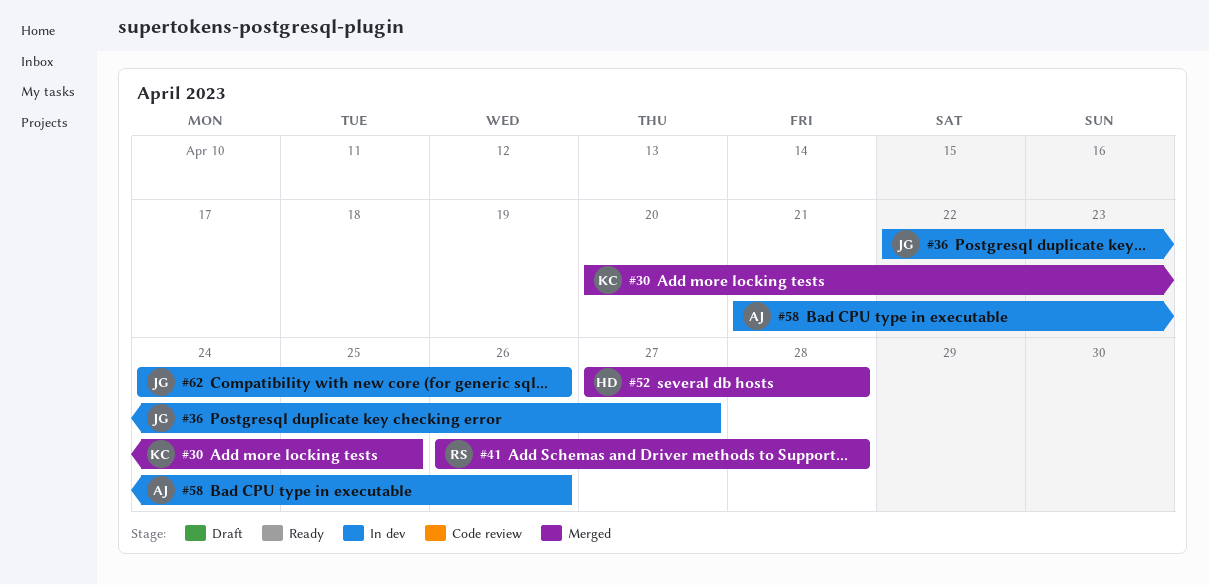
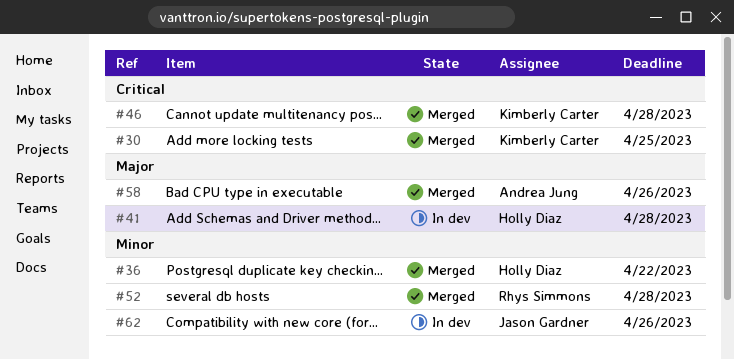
#36, status: In dev -> Merged
#36, owner: Jason Gardner -> Holly Diaz
#36, due: Apr 27 -> Apr 22
#41, status: Merged -> In dev
#41, owner: Rhys Simmons -> Holly Diaz
#46: none -> present
#52, owner: Holly Diaz -> Rhys Simmons
#58, status: In dev -> Merged

